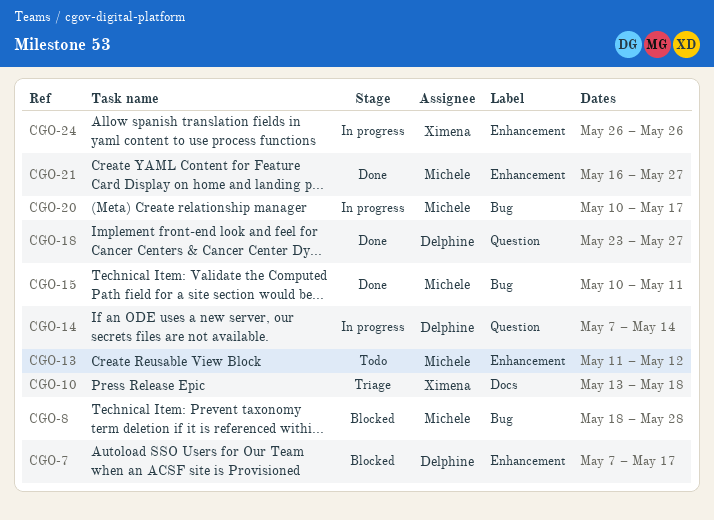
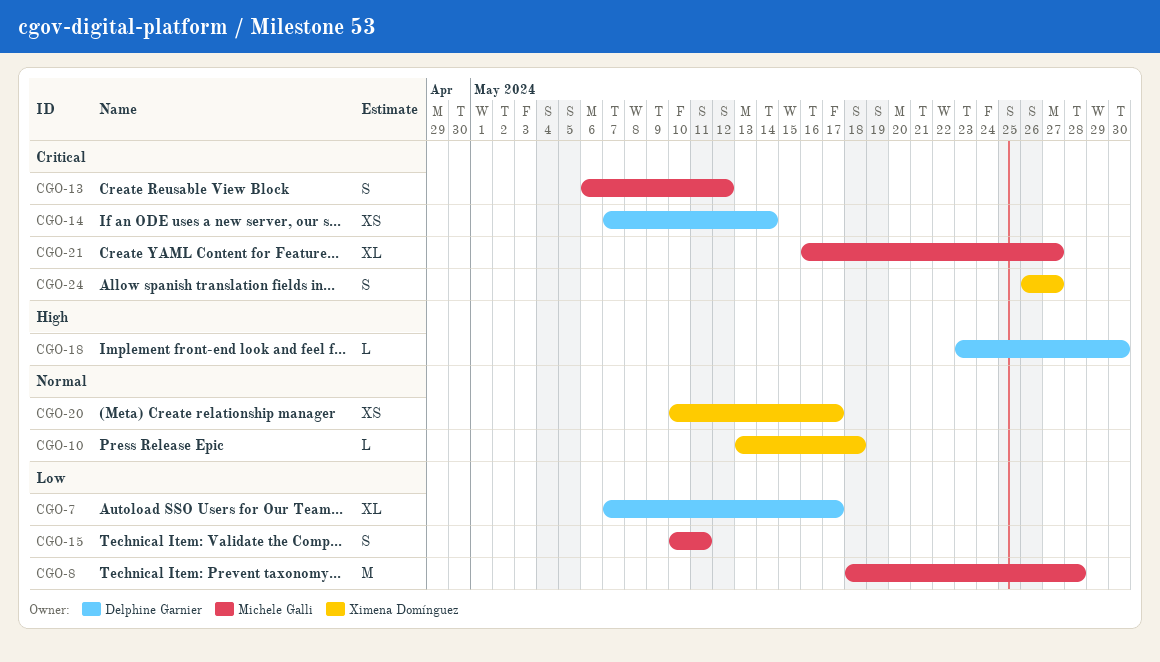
CGO-13, start: May 11 -> May 6
CGO-18, due: May 27 -> May 30
CGO-20, owner: Michele Galli -> Ximena Domínguez
CGO-24, due: May 26 -> May 27

